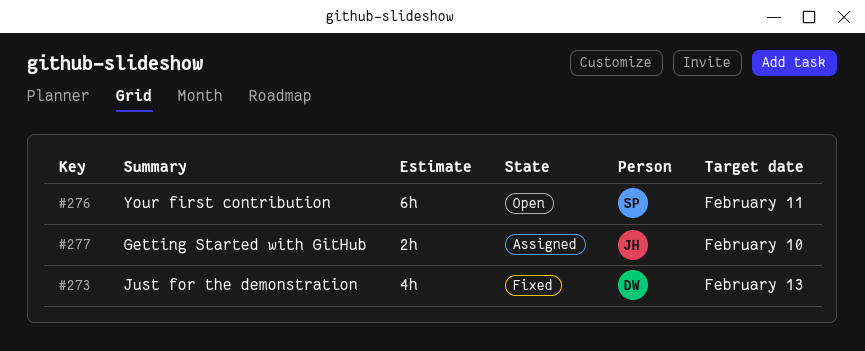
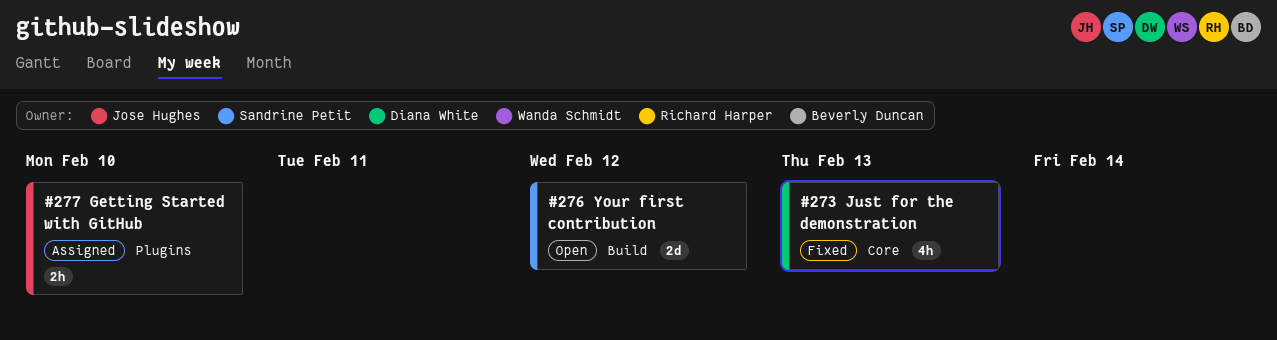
#276, estimate: 6h -> 2d
#276, due: Feb 11 -> Feb 12

